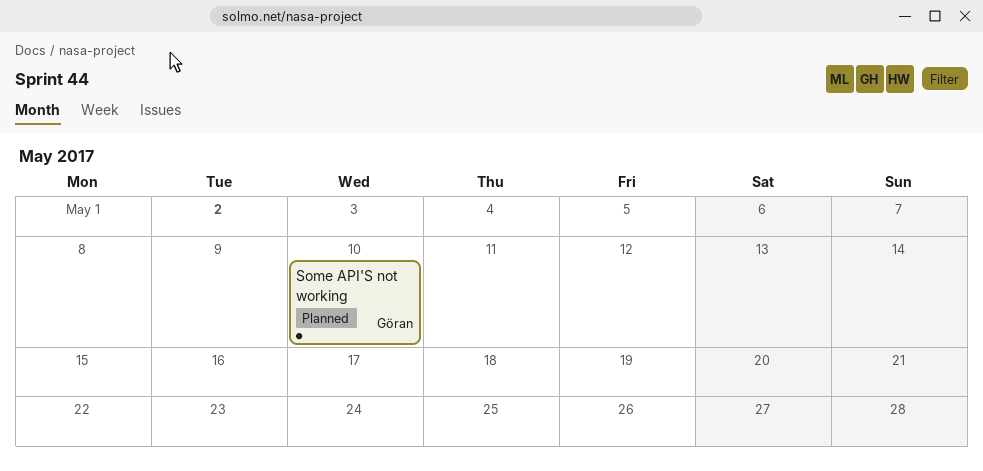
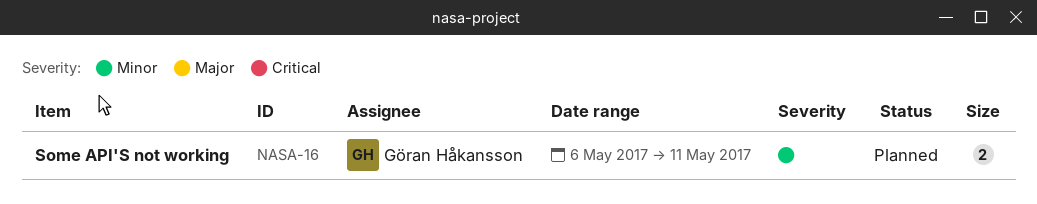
Some API'S not working, estimate: 1 -> 2
Some API'S not working, due: May 10 -> May 11

